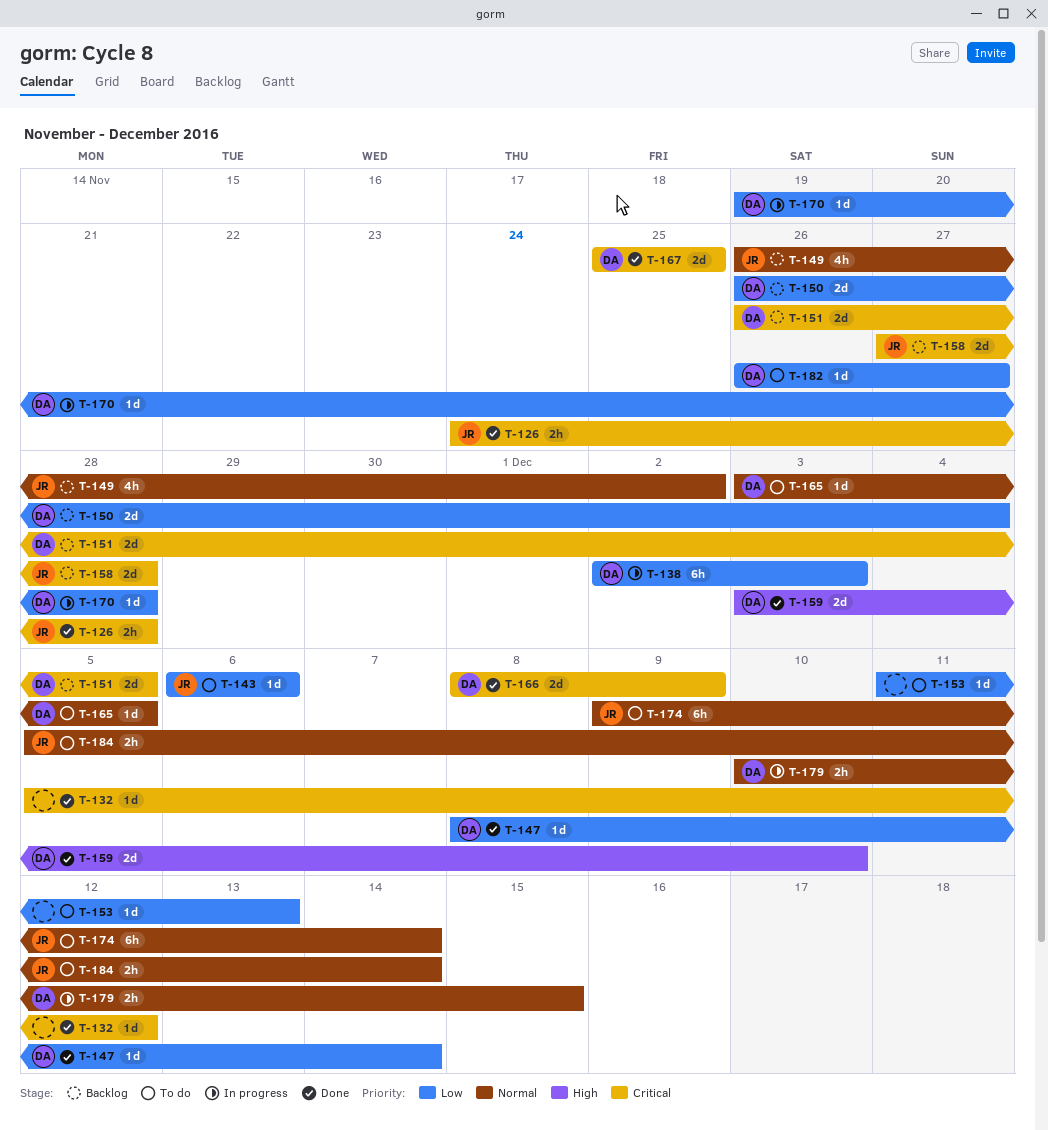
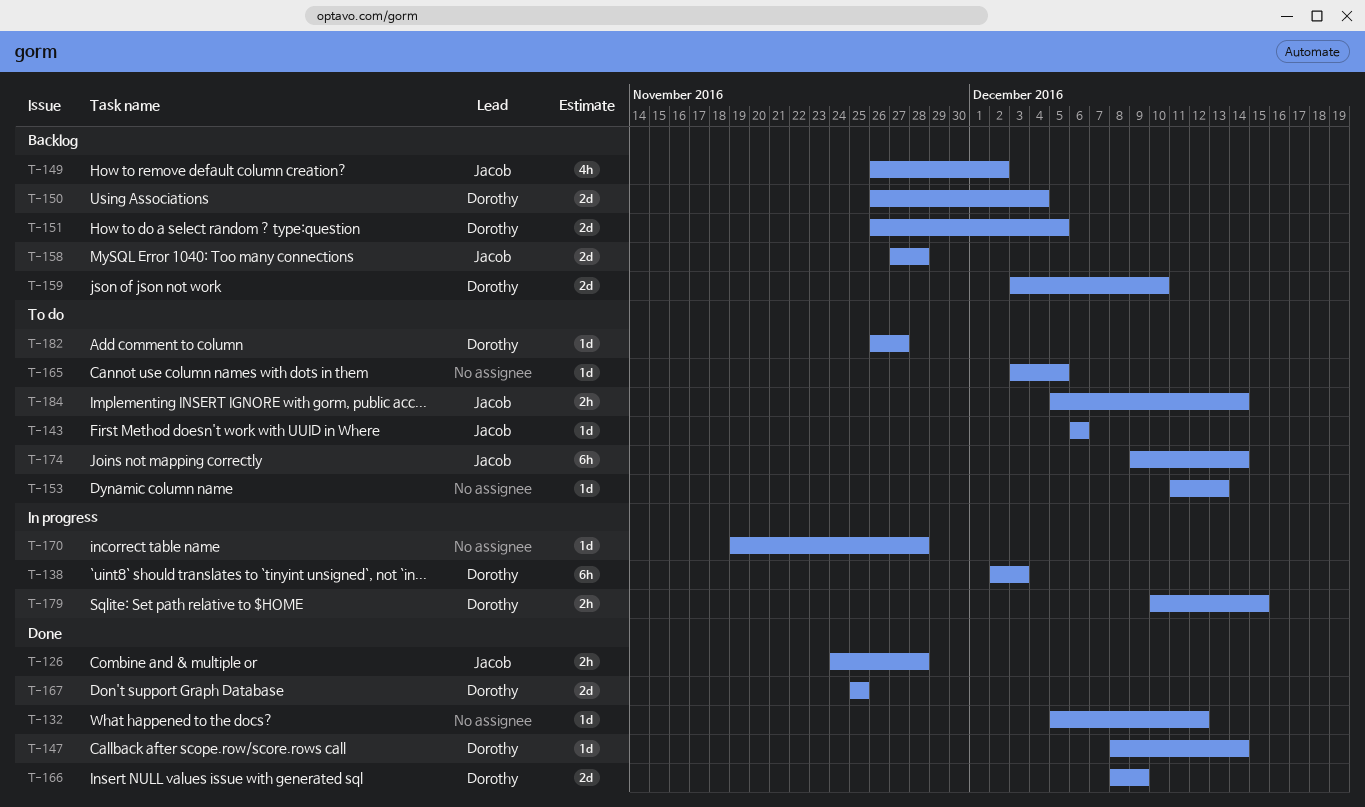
T-159, status: Done -> Backlog
T-165, owner: Dorothy -> none
T-170, owner: Dorothy -> none

